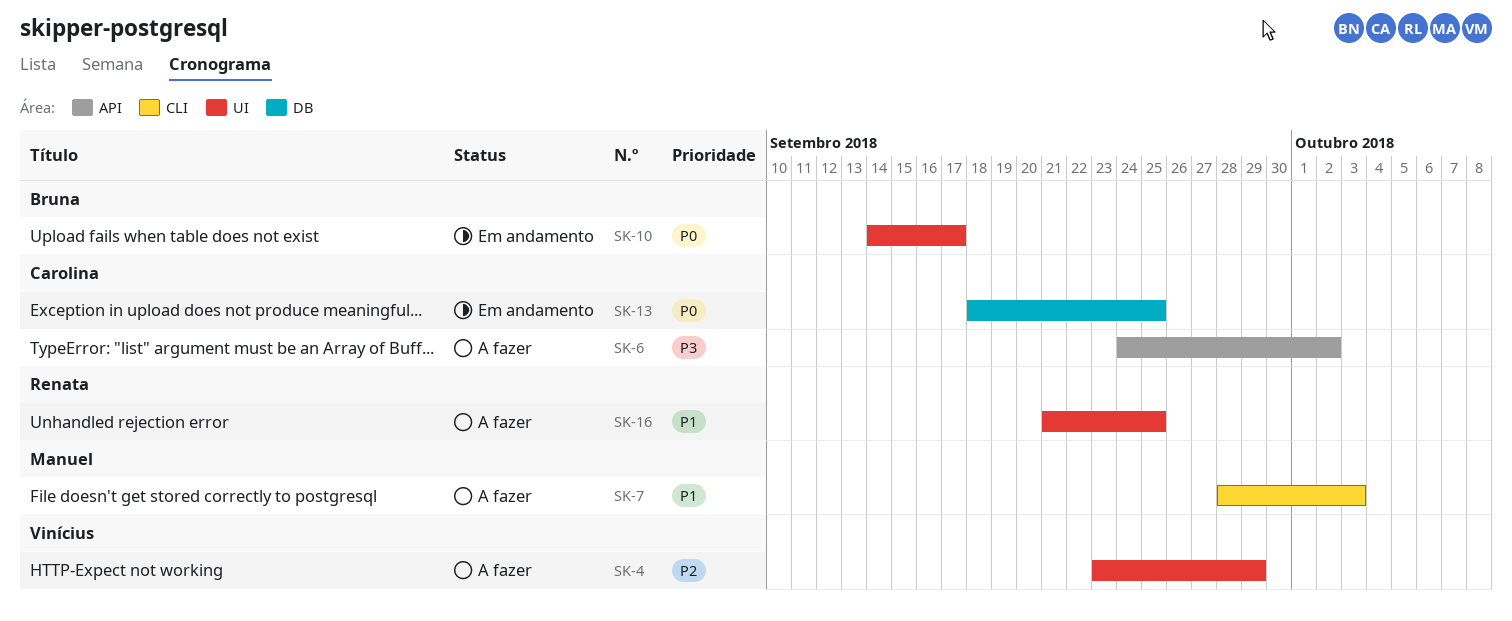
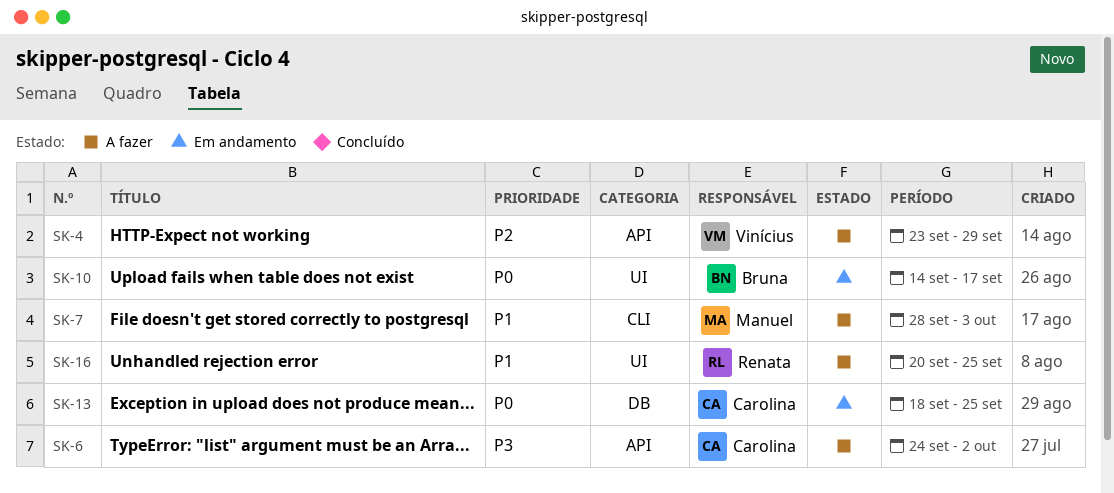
SK-4, label: UI -> API
SK-16, start: Sep 21 -> Sep 20

